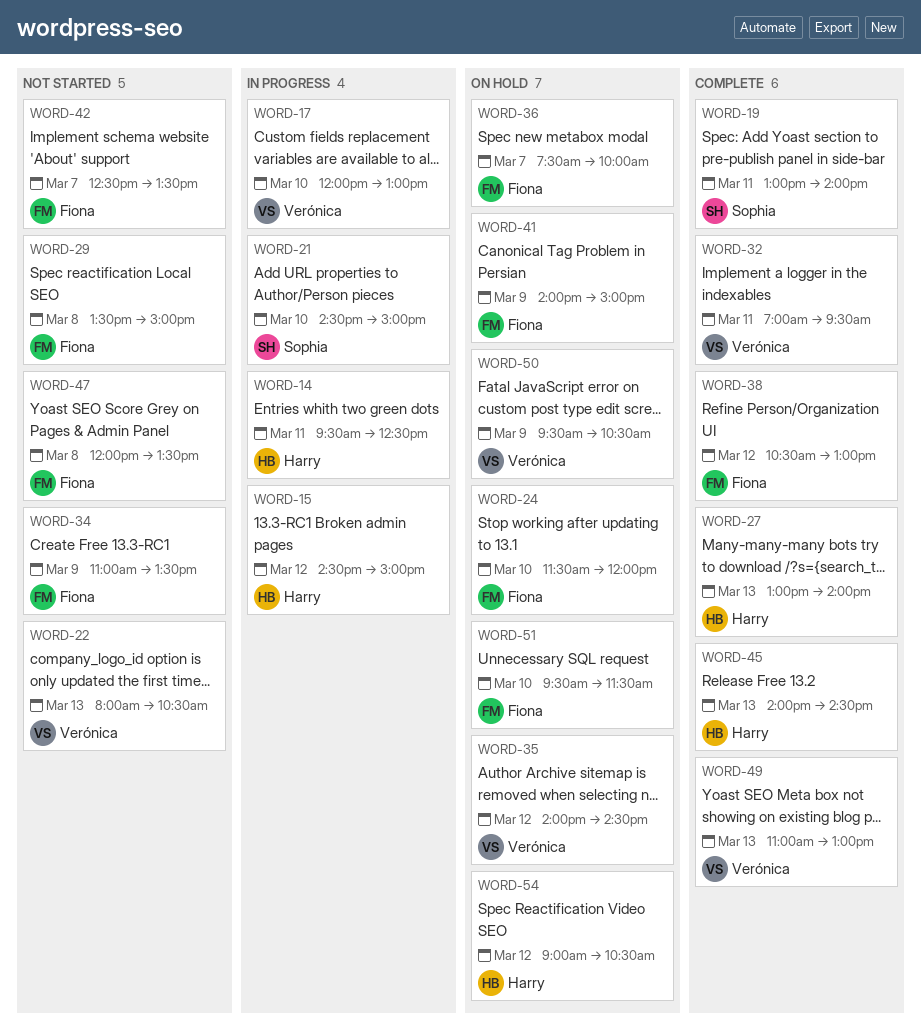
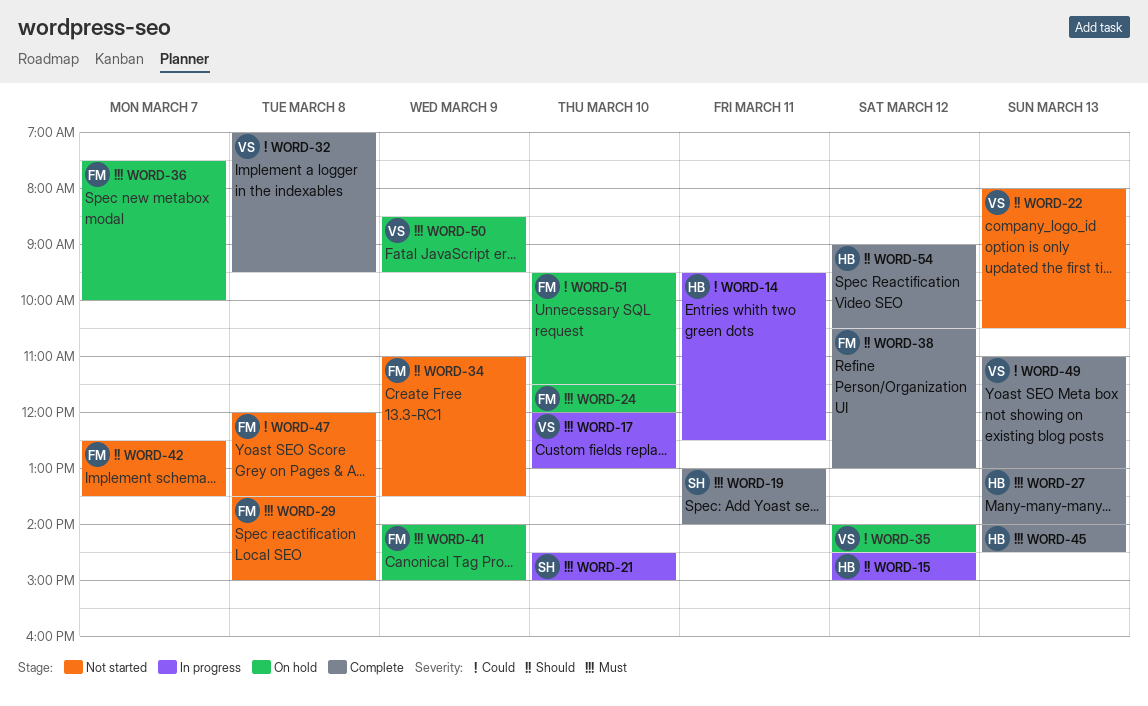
WORD-32, day: Mar 11 -> Mar 8
WORD-50, begins: 09:30 -> 08:30
WORD-50, ends: 10:30 -> 09:30
WORD-54, status: On hold -> Complete

